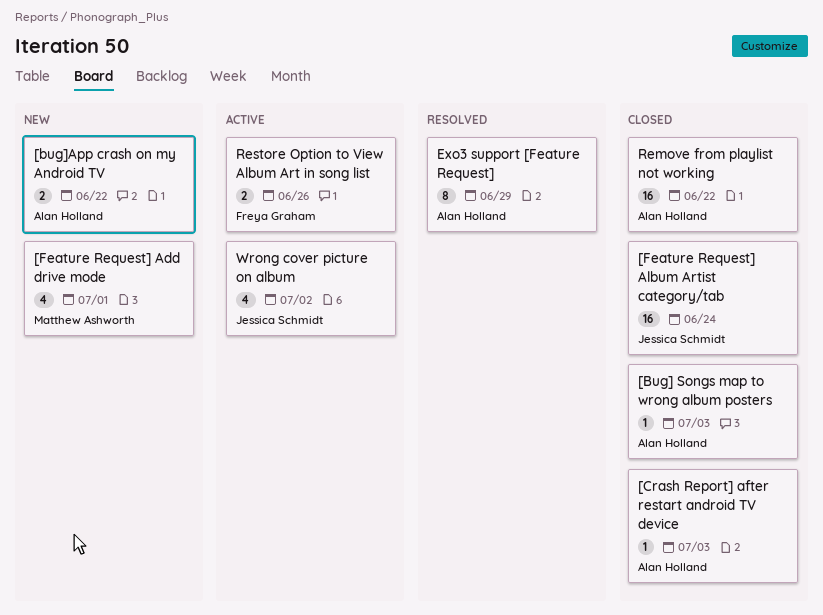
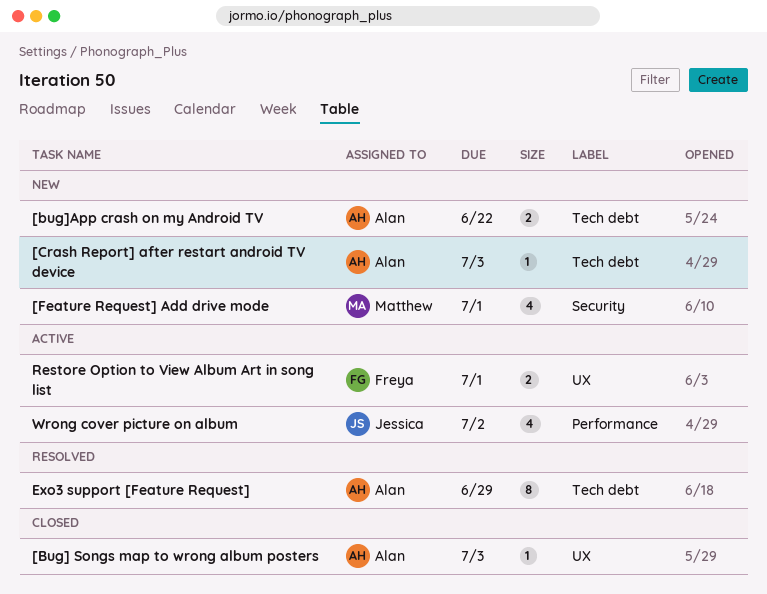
[Crash Report] after restart android TV device, status: Closed -> New
[Feature Request] Album Artist category/tab: present -> none
Remove from playlist not working: present -> none
Restore Option to View Album Art in song list, due: Jun 26 -> Jul 1

